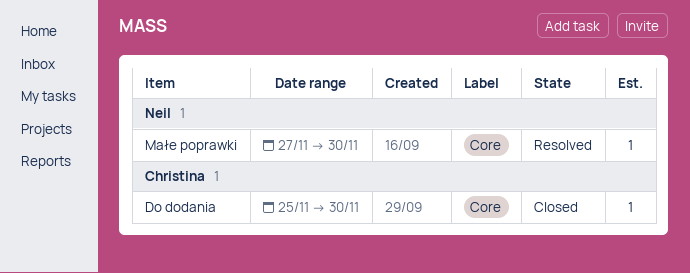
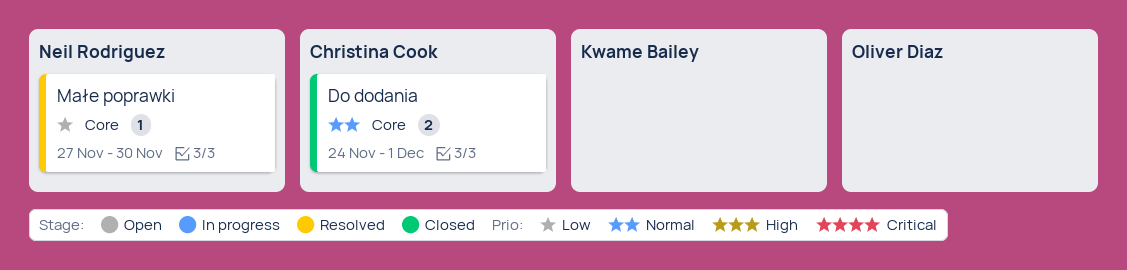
Do dodania, estimate: 1 -> 2
Do dodania, start: Nov 25 -> Nov 24
Do dodania, due: Nov 30 -> Dec 1

